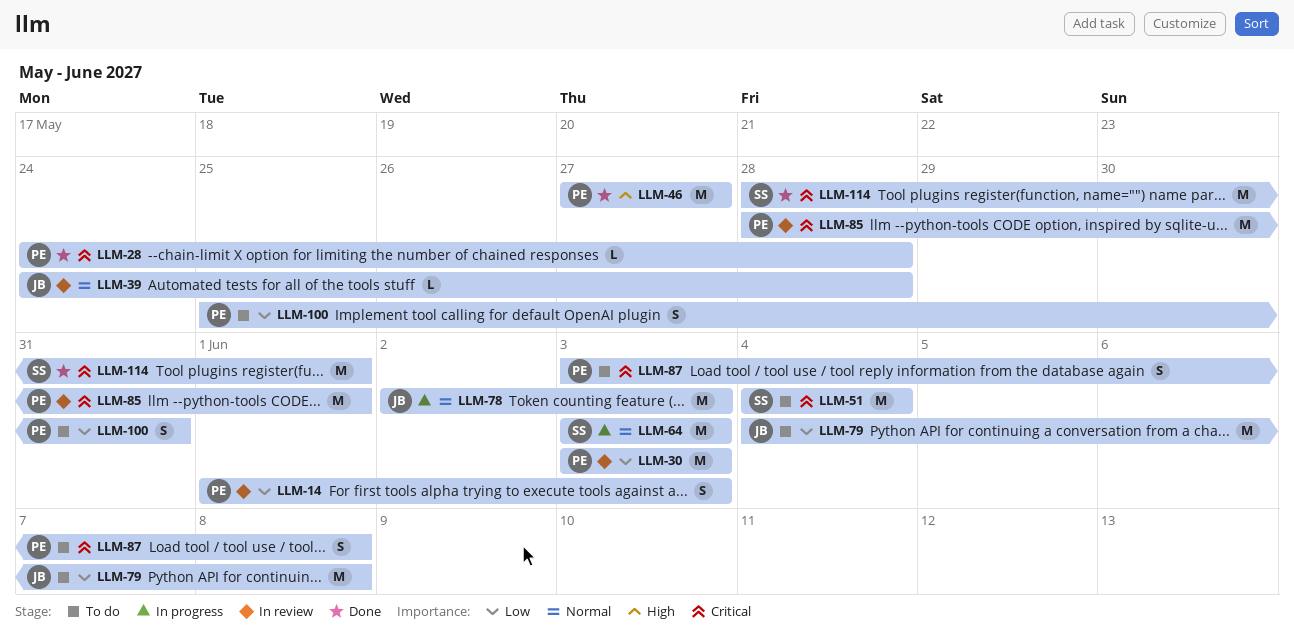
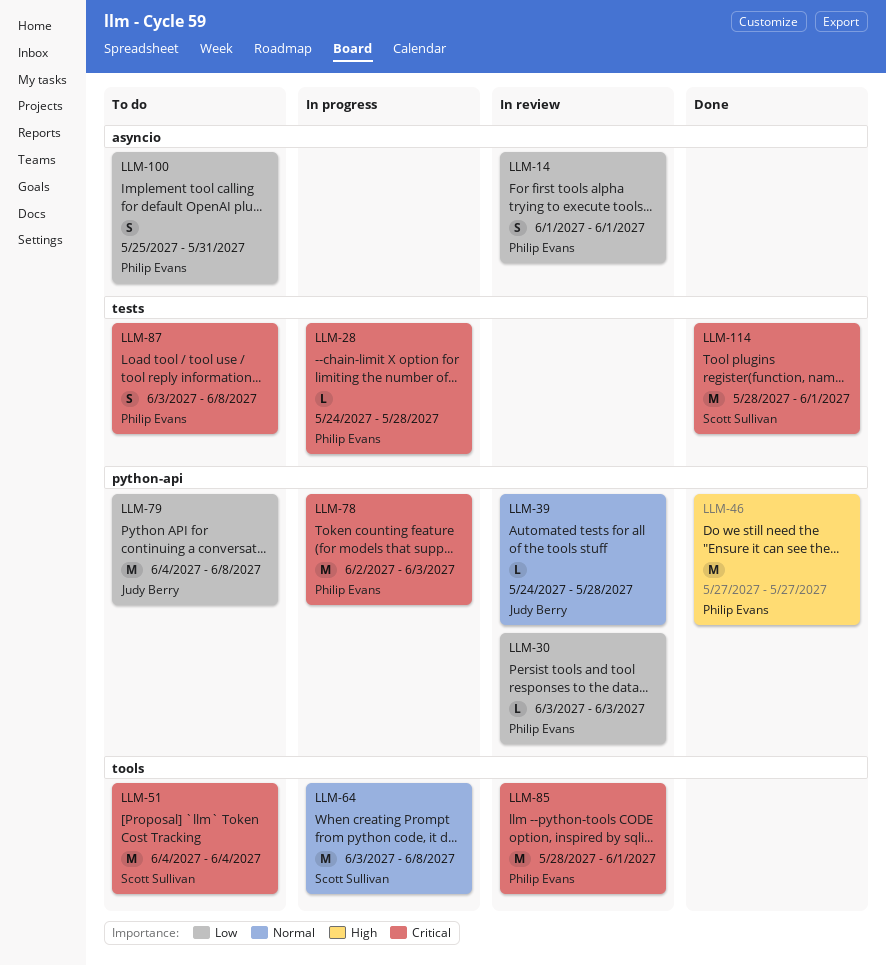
LLM-14, due: Jun 3 -> Jun 1
LLM-28, status: Done -> In progress
LLM-30, estimate: M -> L
LLM-64, due: Jun 3 -> Jun 8
LLM-78, owner: Judy Berry -> Philip Evans
LLM-78, priority: Normal -> Critical

